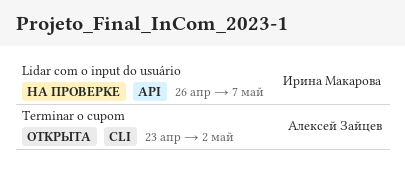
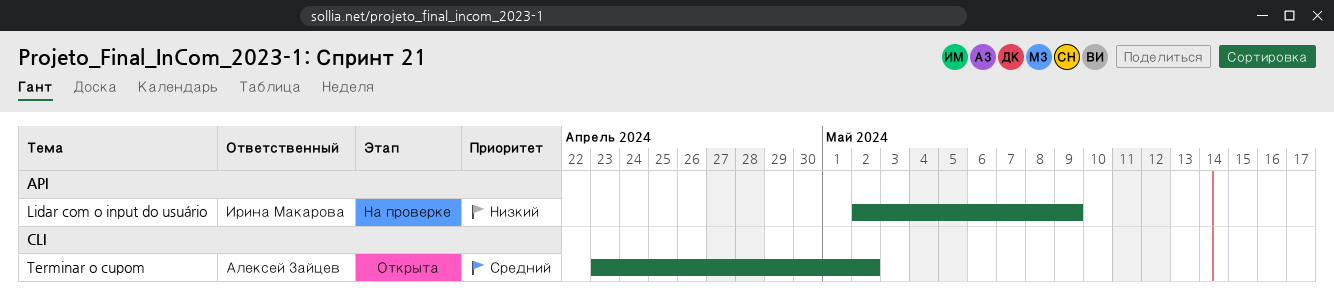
Lidar com o input do usuário, start: Apr 26 -> May 2
Lidar com o input do usuário, due: May 7 -> May 9

